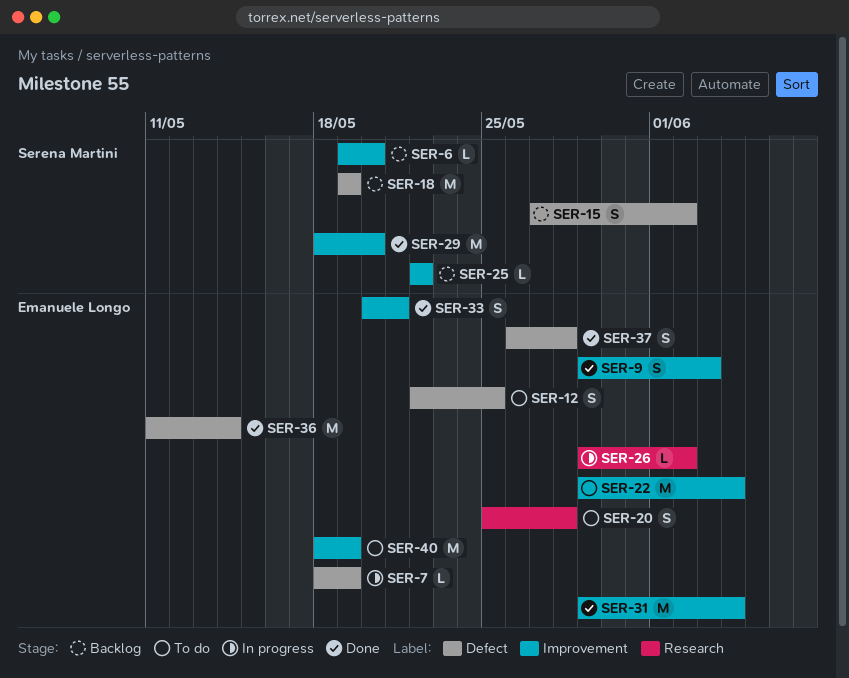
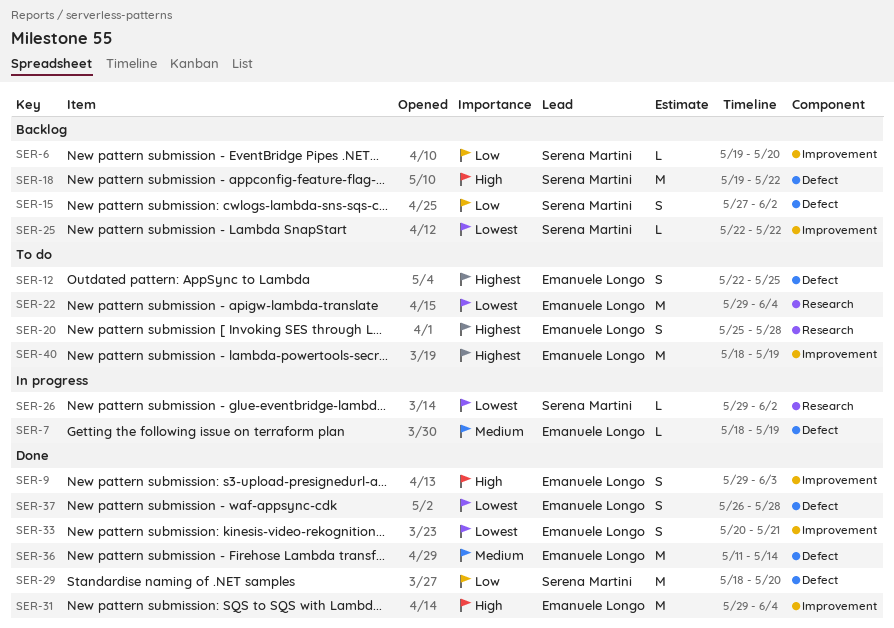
SER-18, due: May 19 -> May 22
SER-22, label: Improvement -> Research
SER-26, owner: Emanuele Longo -> Serena Martini
SER-29, label: Improvement -> Defect

